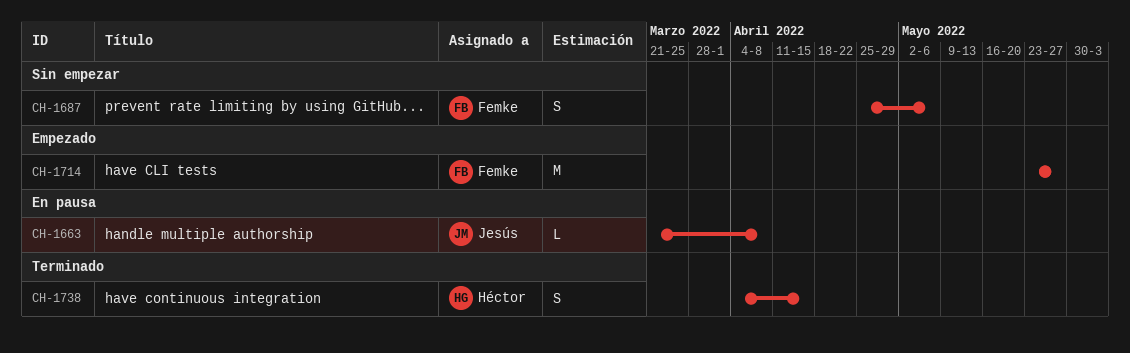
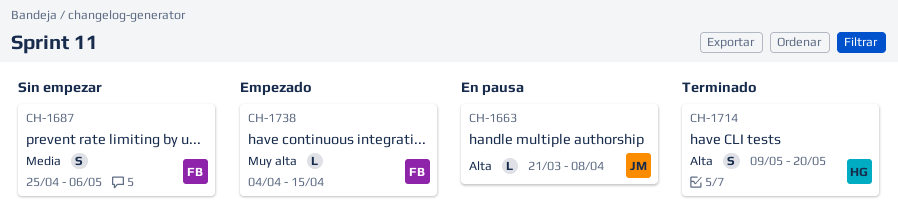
CH-1714, status: Empezado -> Terminado
CH-1714, owner: Femke -> Héctor
CH-1714, estimate: M -> S
CH-1714, start: May 23 -> May 9
CH-1714, due: May 27 -> May 20
CH-1738, status: Terminado -> Empezado
CH-1738, owner: Héctor -> Femke
CH-1738, estimate: S -> L

